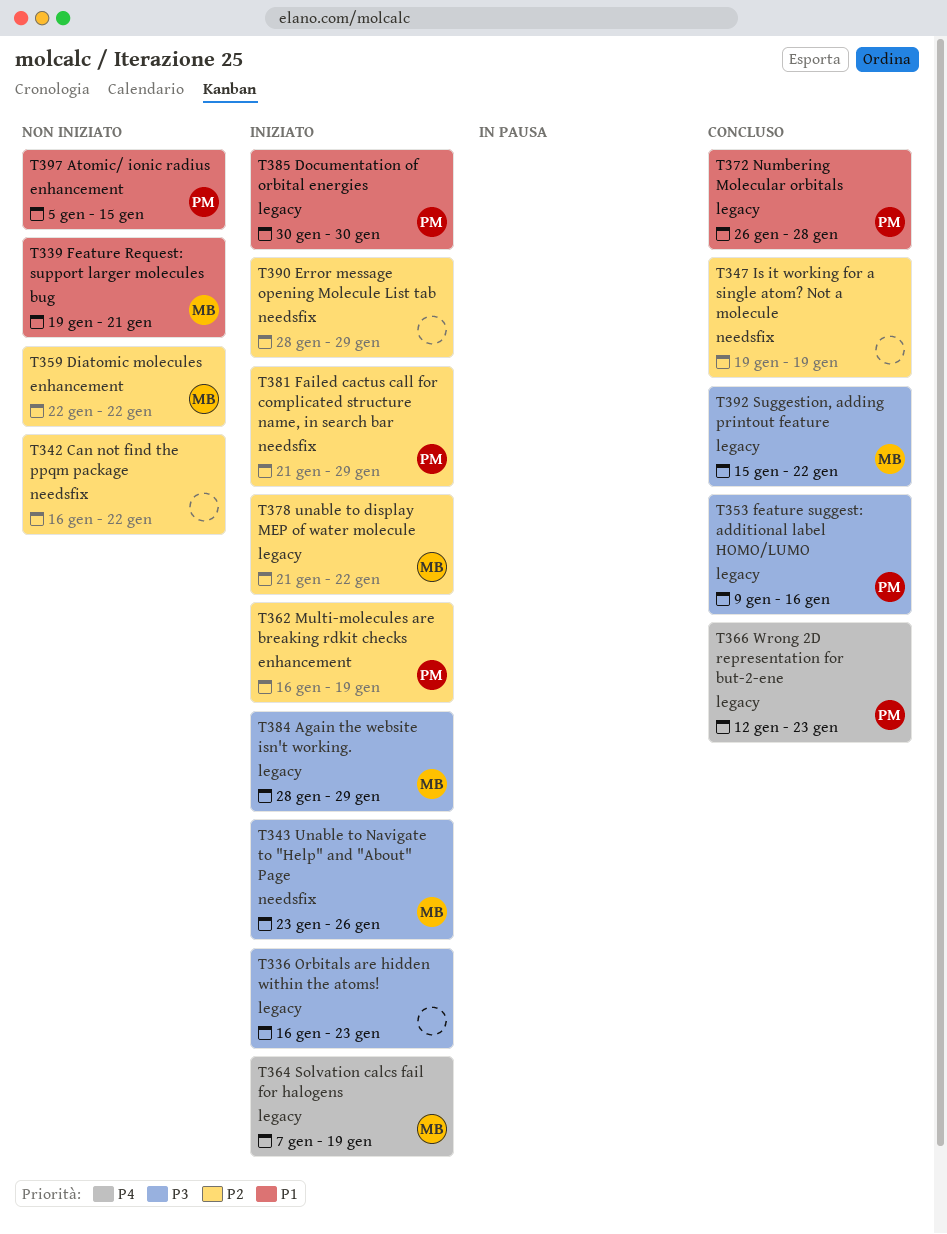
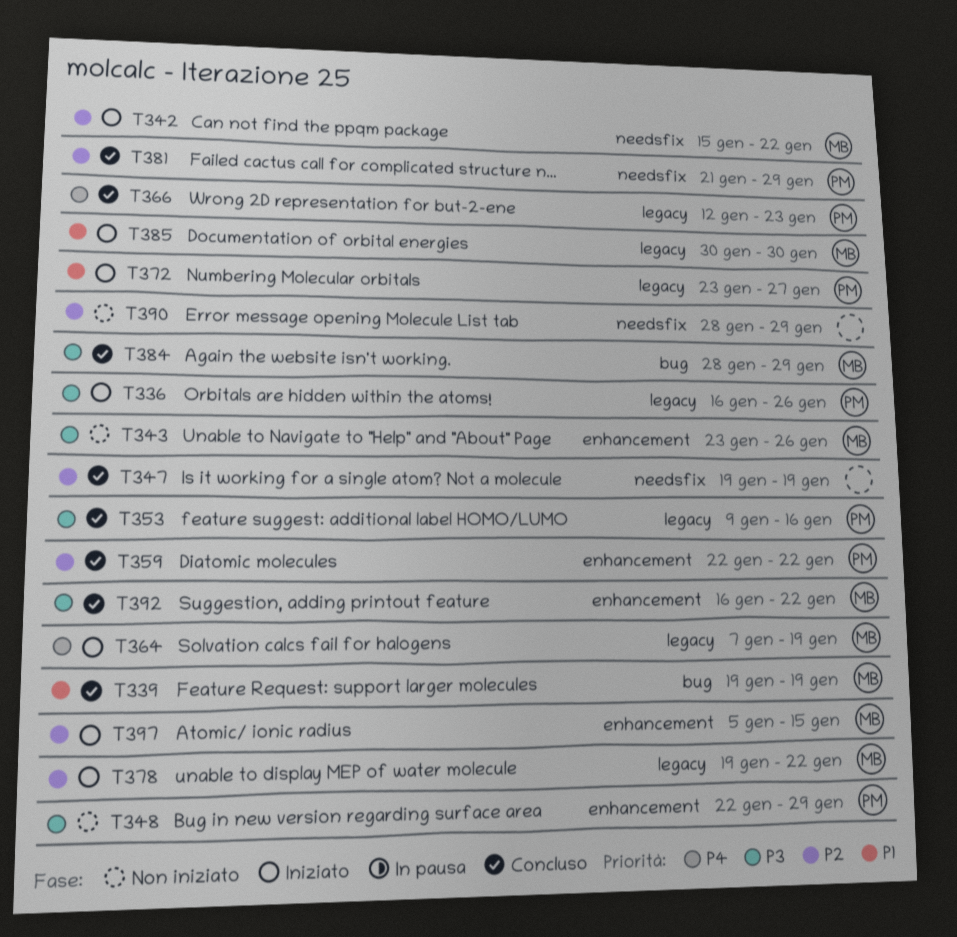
T336, owner: none -> PM
T336, due: Jan 23 -> Jan 26
T339, status: Non iniziato -> Concluso
T339, due: Jan 21 -> Jan 19
T342, status: Non iniziato -> Iniziato
T342, owner: none -> MB
T342, start: Jan 16 -> Jan 15
T343, status: Iniziato -> Non iniziato
T343, label: needsfix -> enhancement
T348: none -> present
T359, status: Non iniziato -> Concluso
T359, owner: MB -> PM
T362: present -> none
T372, status: Concluso -> Iniziato
T372, start: Jan 26 -> Jan 23
T372, due: Jan 28 -> Jan 27
T378, start: Jan 21 -> Jan 19
T381, status: Iniziato -> Concluso
T384, status: Iniziato -> Concluso
T384, label: legacy -> bug
T385, owner: PM -> MB
T390, status: Iniziato -> Non iniziato
T392, label: legacy -> enhancement
T392, start: Jan 15 -> Jan 16
T397, status: Non iniziato -> Iniziato
T397, owner: PM -> MB
T397, priority: P1 -> P2

